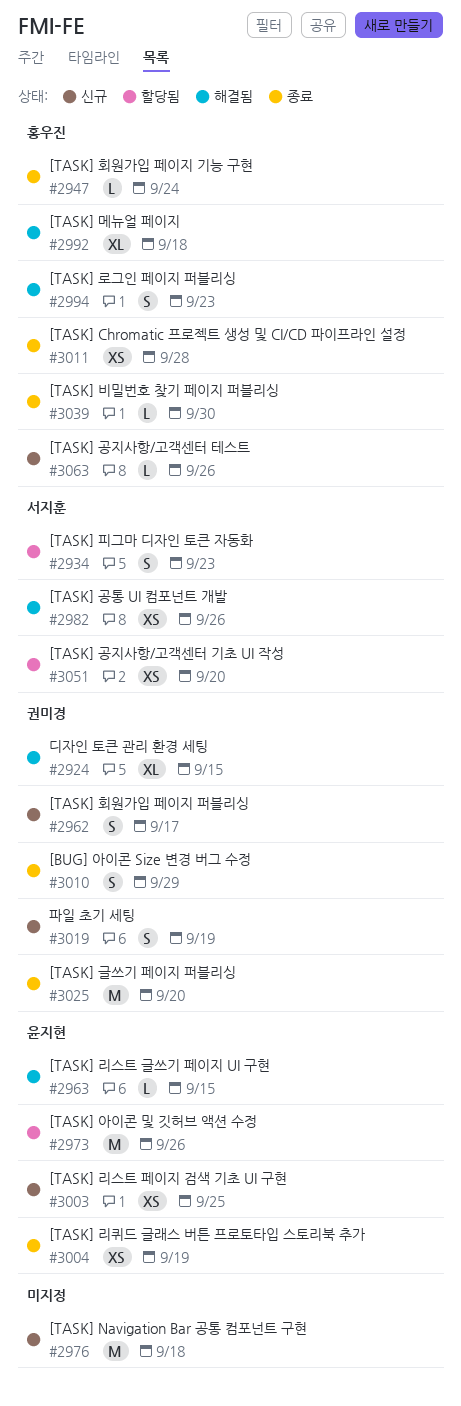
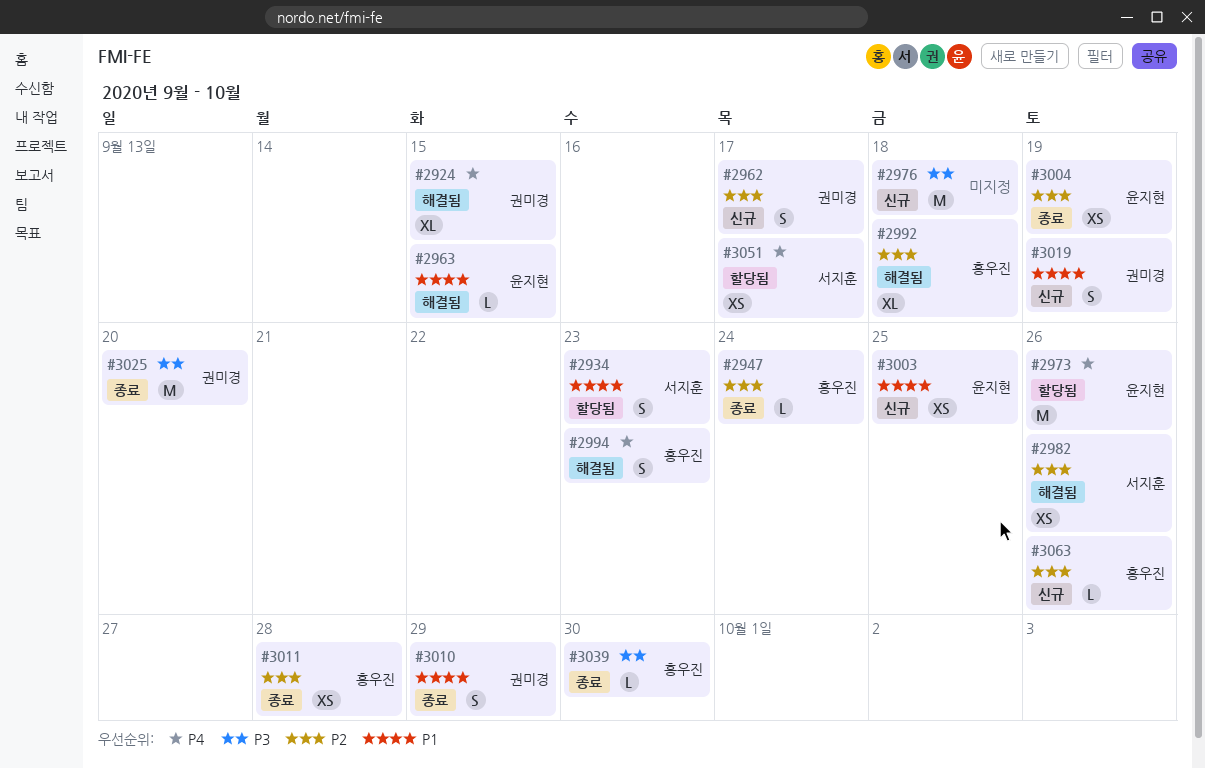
#3051, due: Sep 20 -> Sep 17

